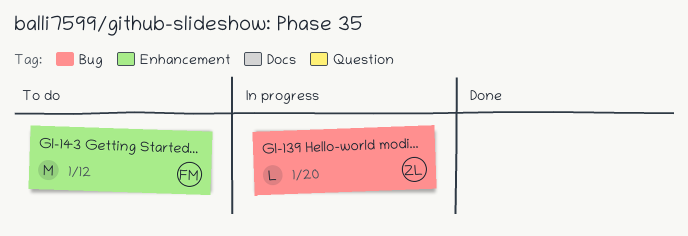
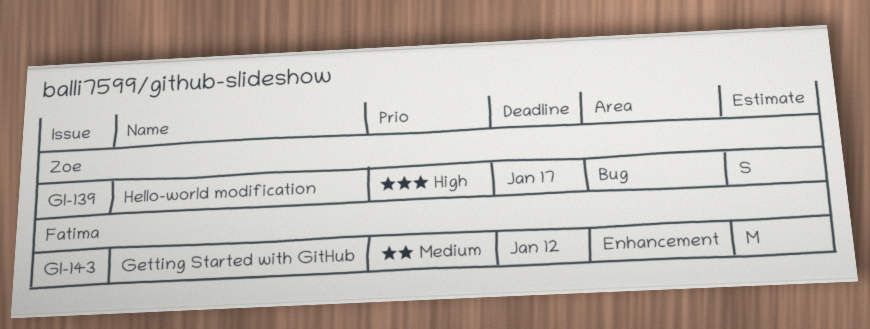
GI-139, estimate: L -> S
GI-139, due: Jan 20 -> Jan 17

